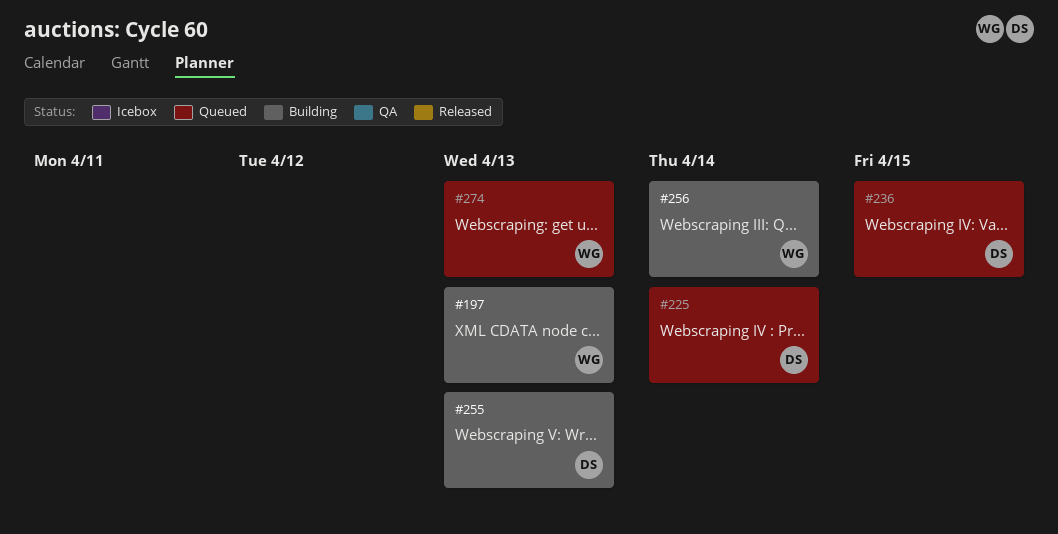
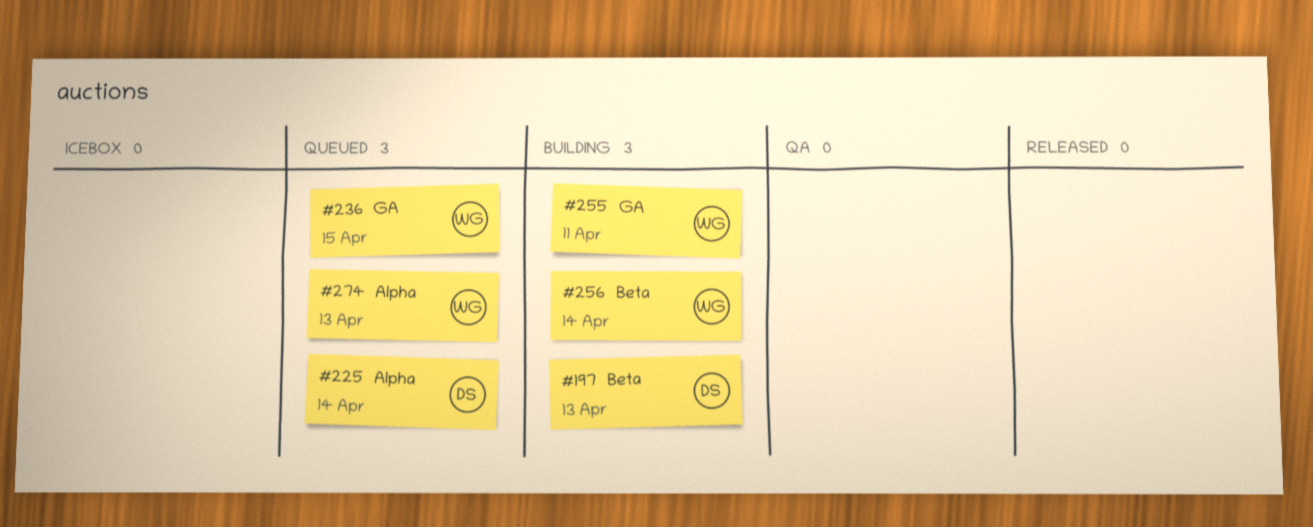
#197, owner: WG -> DS
#236, owner: DS -> WG
#255, owner: DS -> WG
#255, due: Apr 13 -> Apr 11

